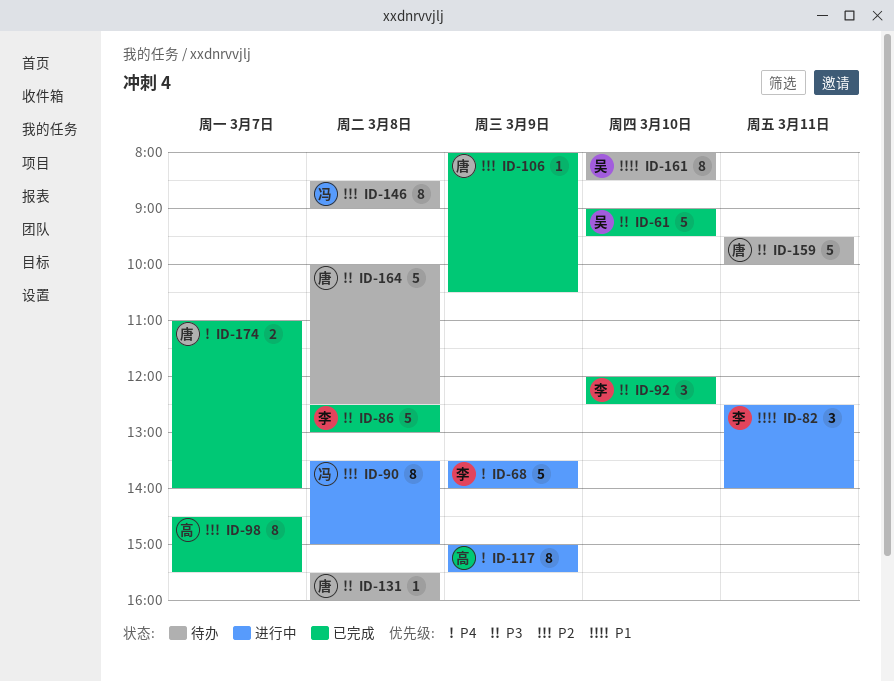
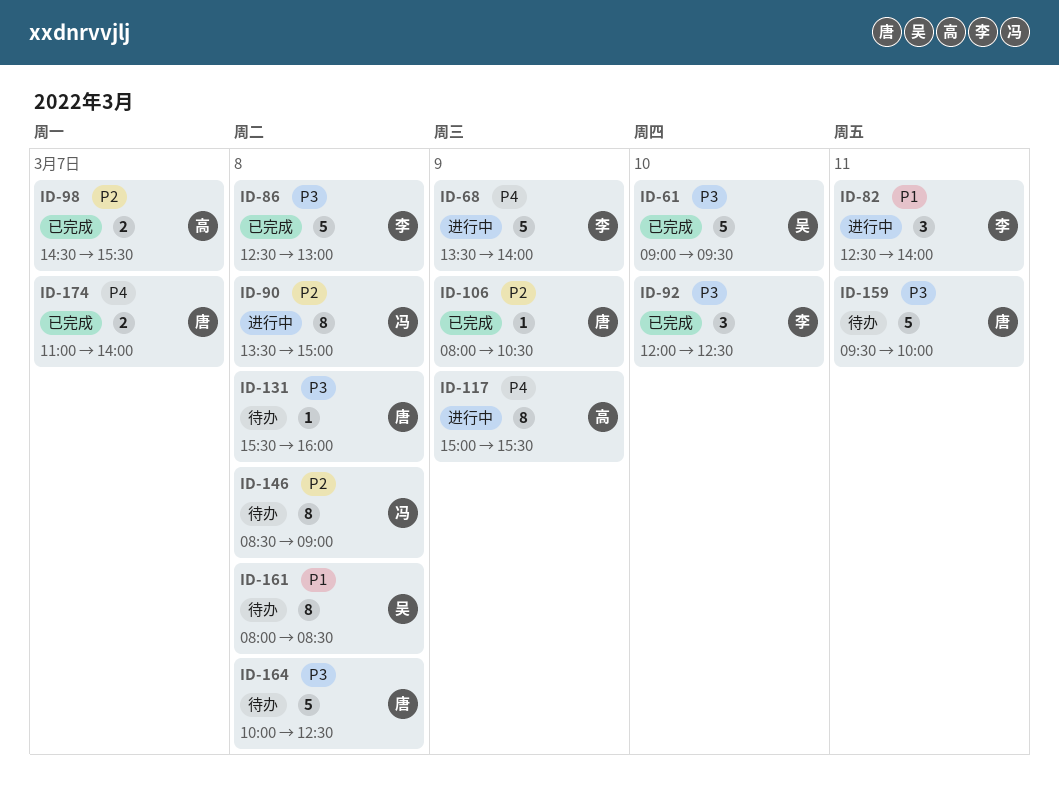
ID-98, estimate: 8 -> 2
ID-161, day: Mar 10 -> Mar 8

